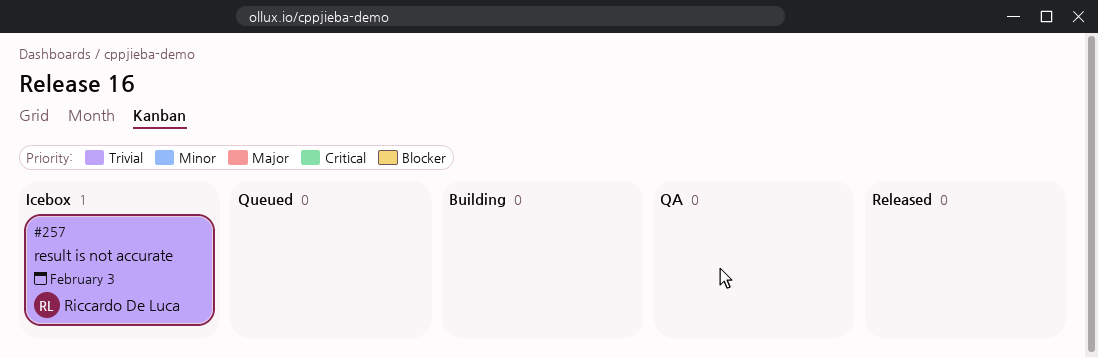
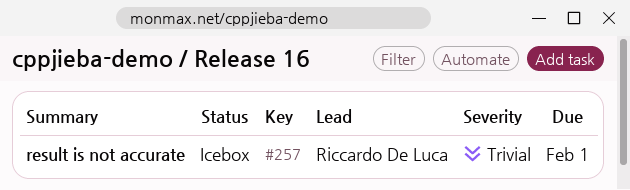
#257, due: Feb 3 -> Feb 1

